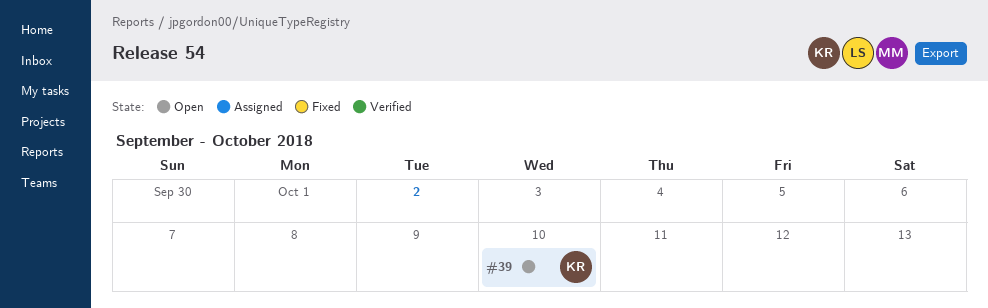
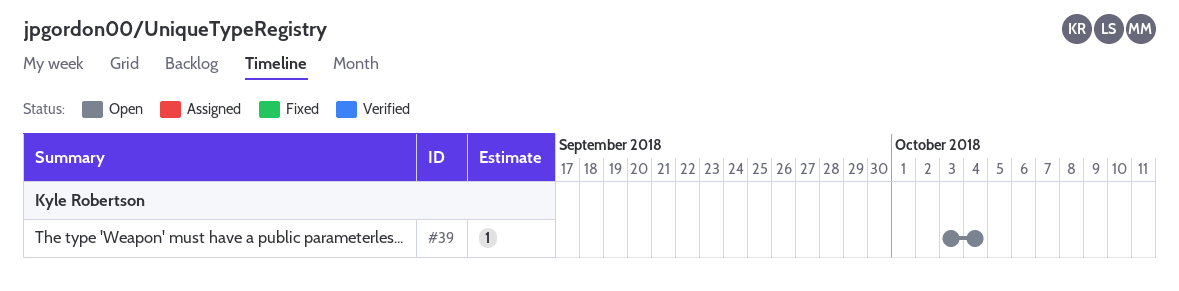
#39, due: Oct 10 -> Oct 4

